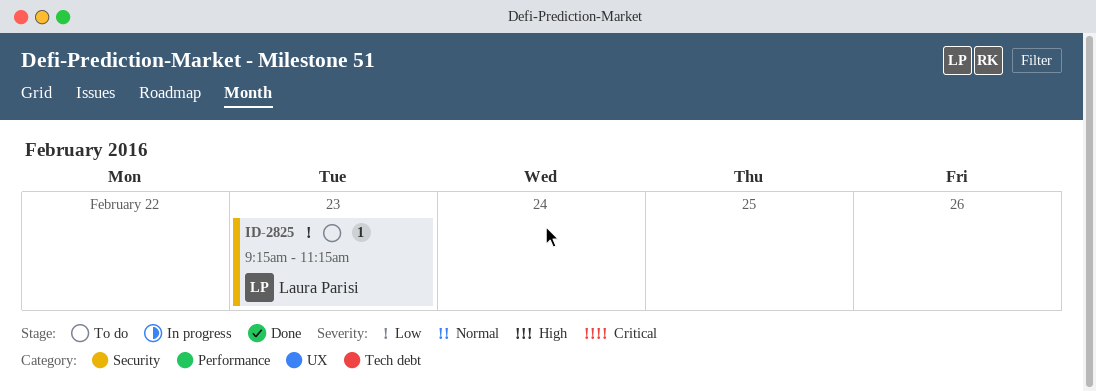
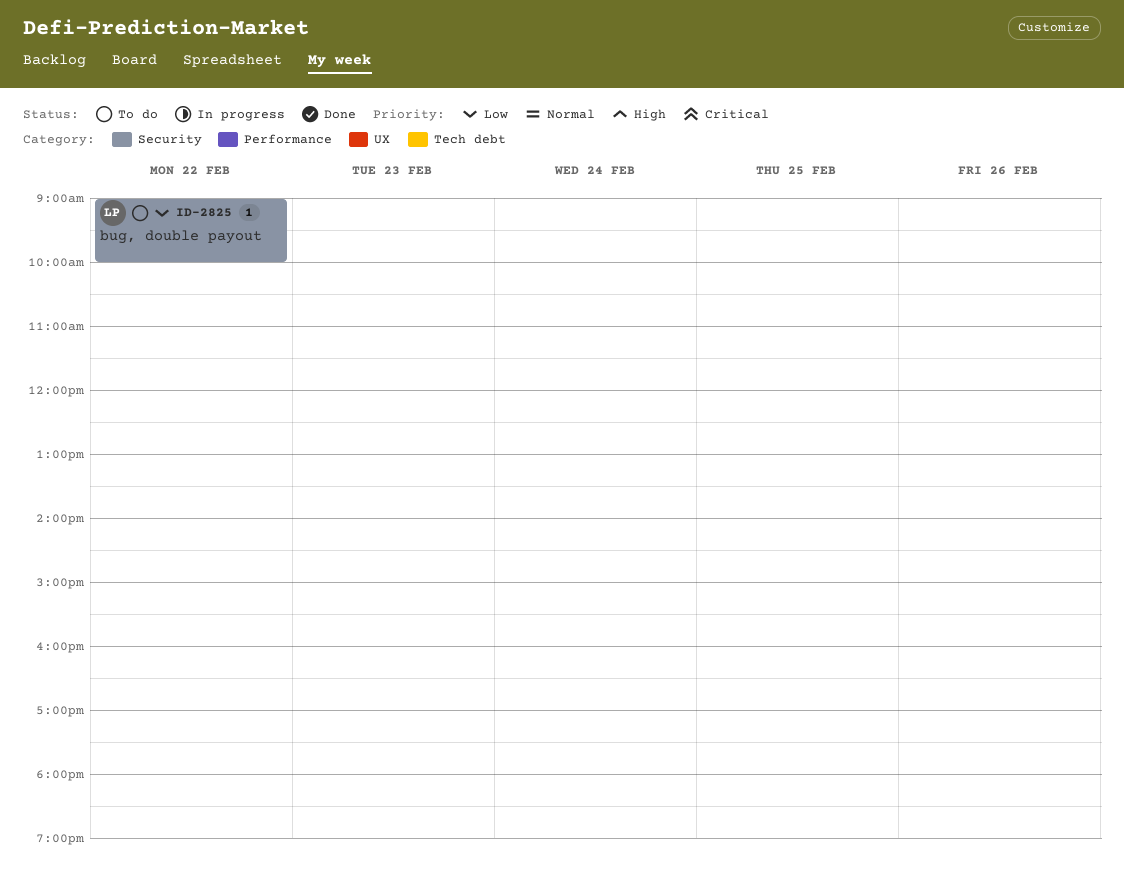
ID-2825, day: Feb 23 -> Feb 22
ID-2825, begins: 09:15 -> 09:00
ID-2825, ends: 11:15 -> 10:00

